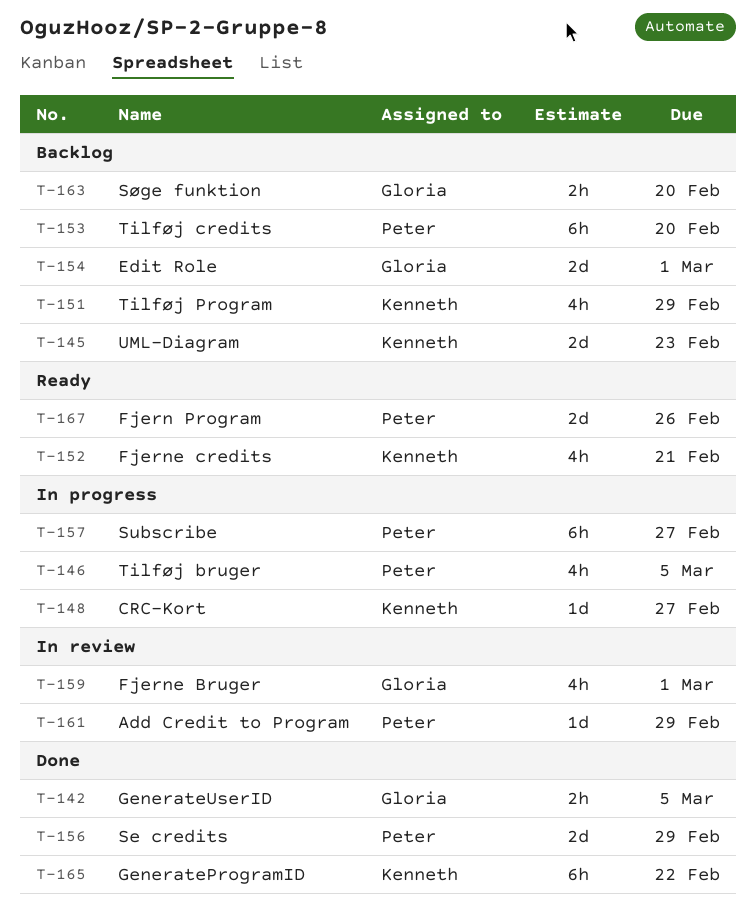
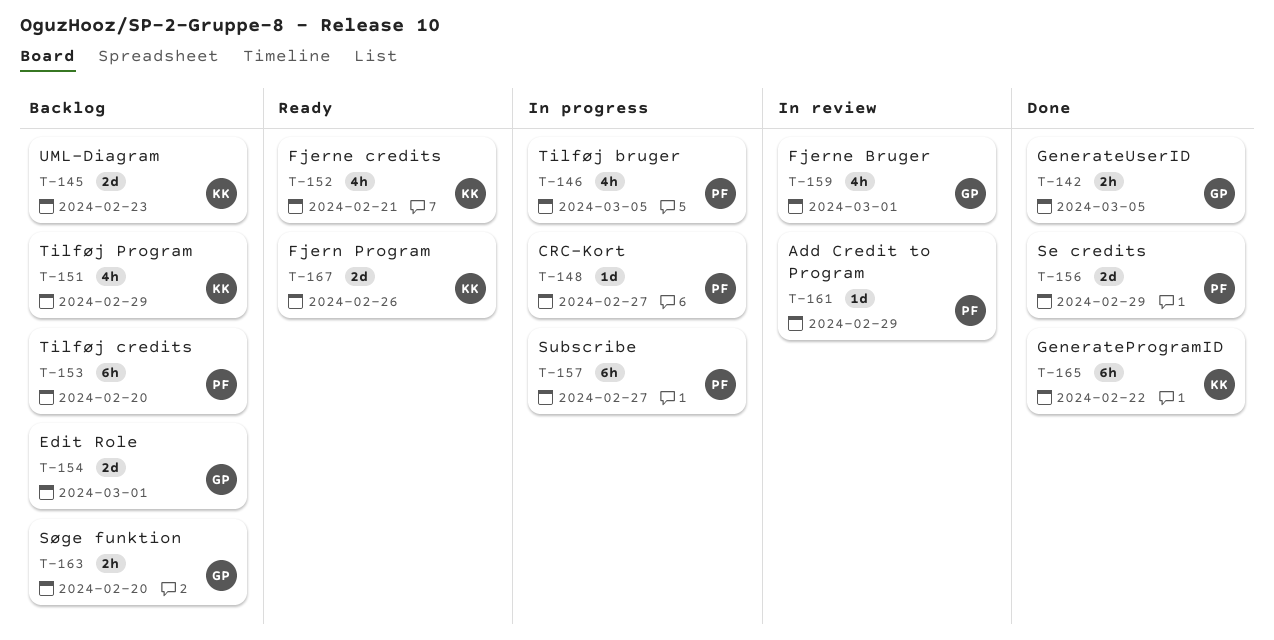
T-148, owner: Kenneth -> Peter
T-167, owner: Peter -> Kenneth

